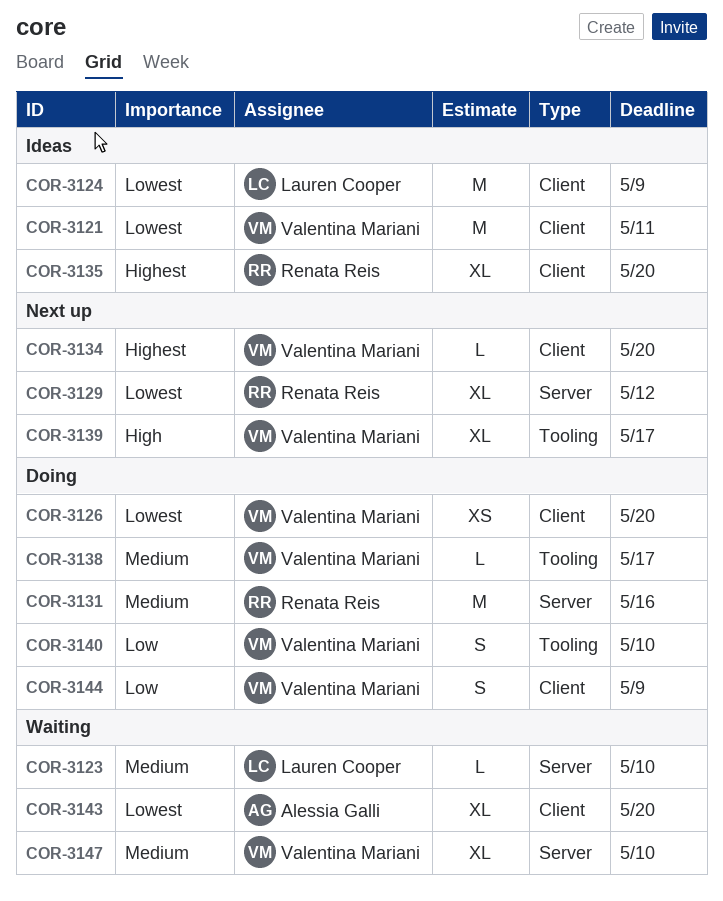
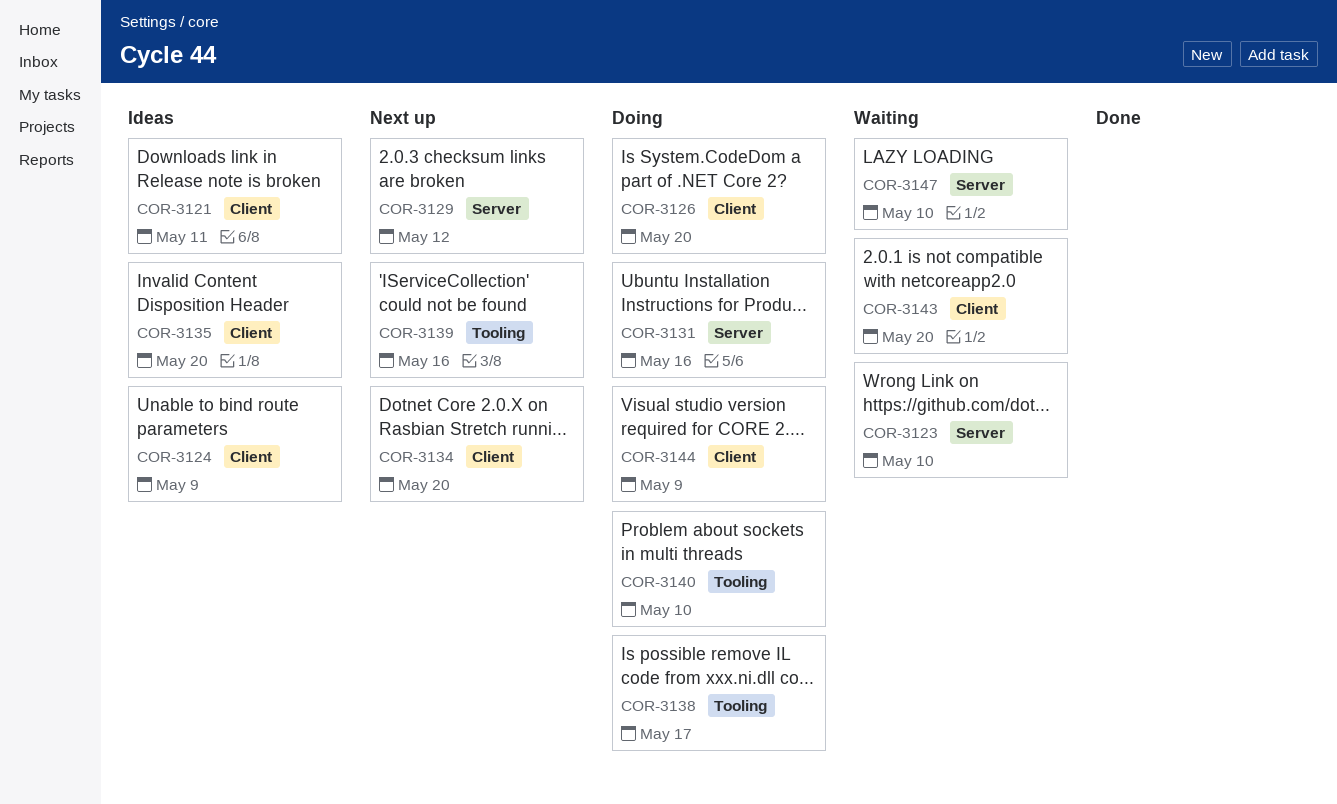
COR-3139, due: May 17 -> May 16

